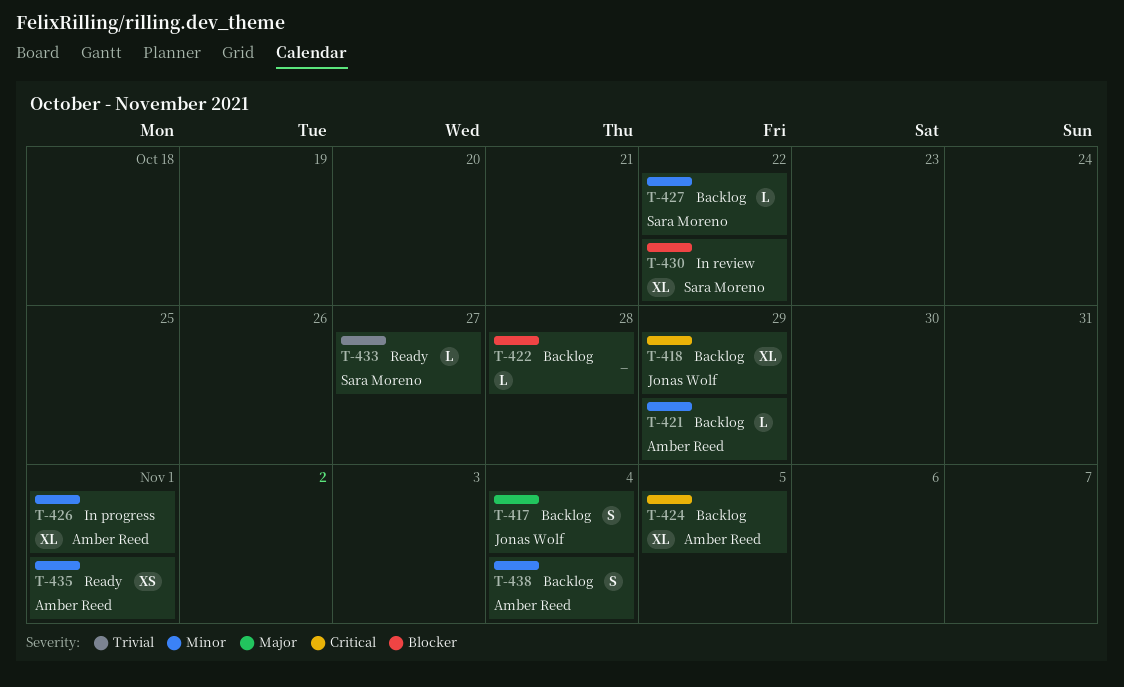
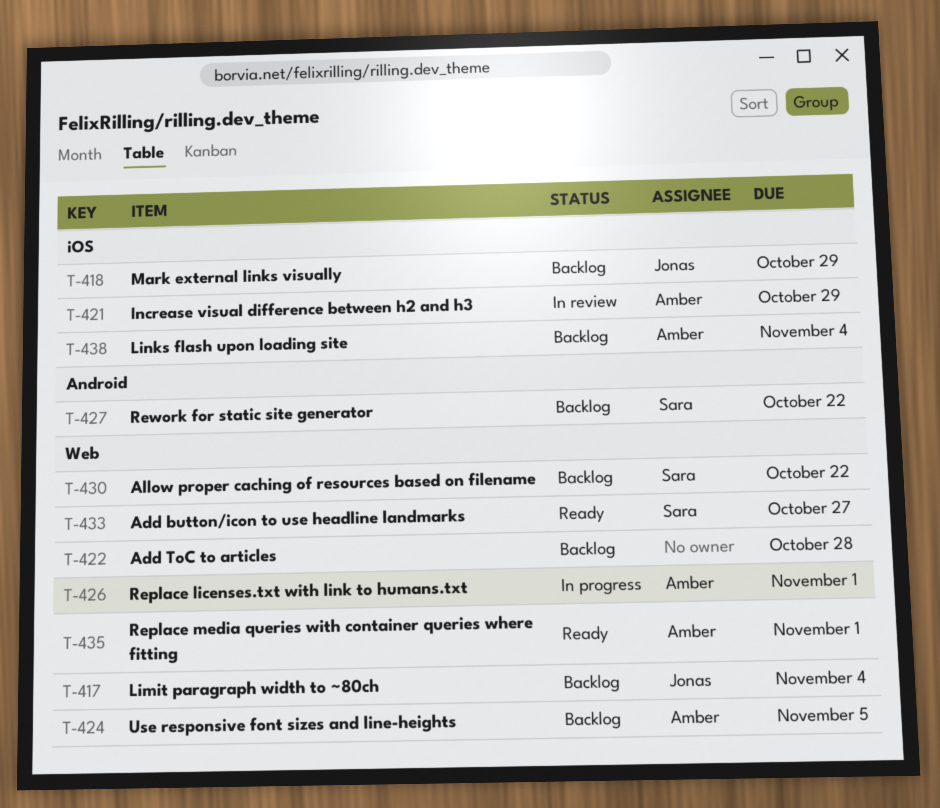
T-421, status: Backlog -> In review
T-430, status: In review -> Backlog

